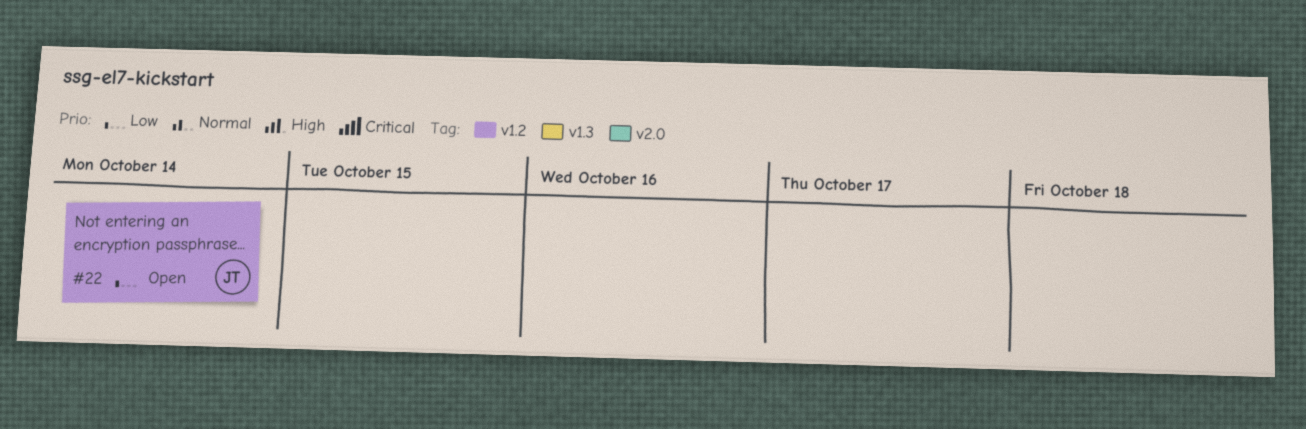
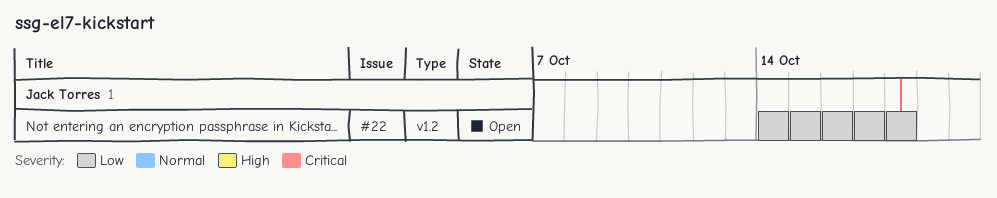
#22, due: Oct 14 -> Oct 18

